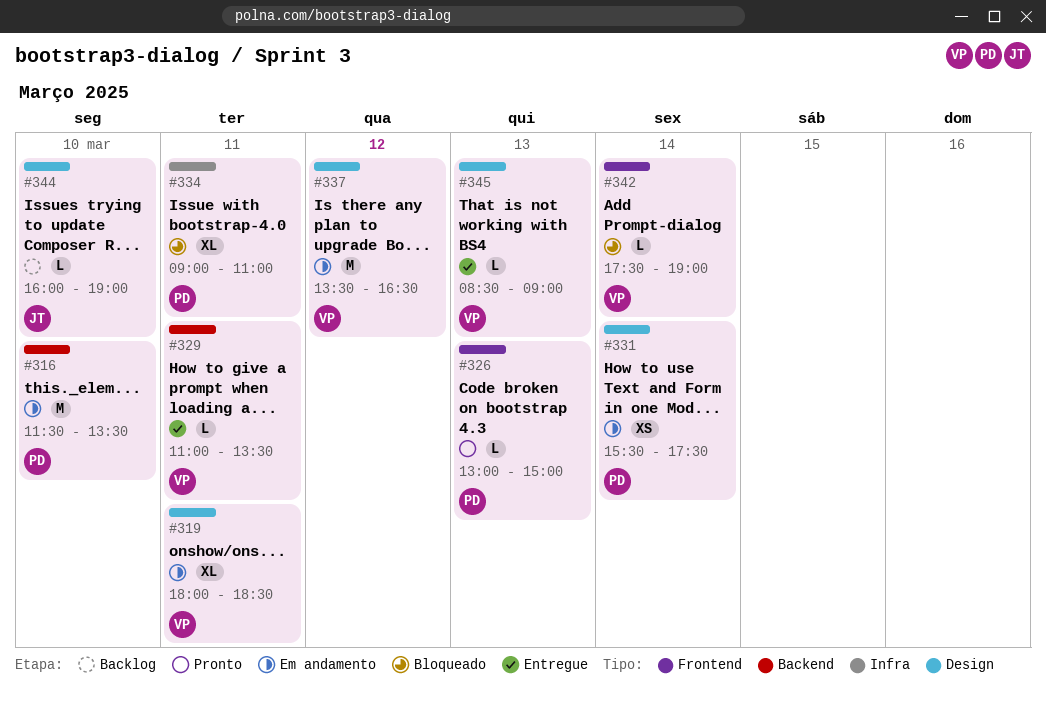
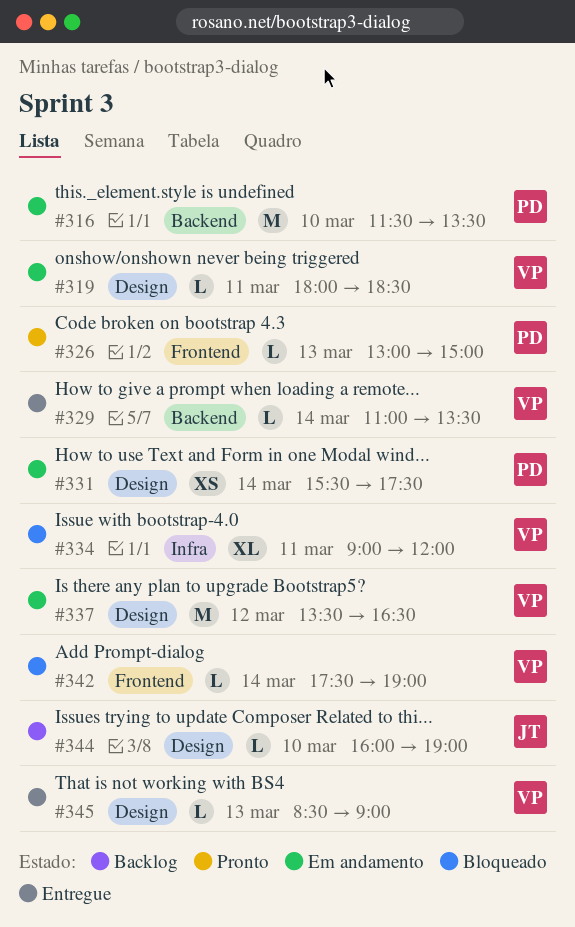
#319, estimate: XL -> L
#329, day: Mar 11 -> Mar 14
#334, owner: PD -> VP
#334, ends: 11:00 -> 12:00

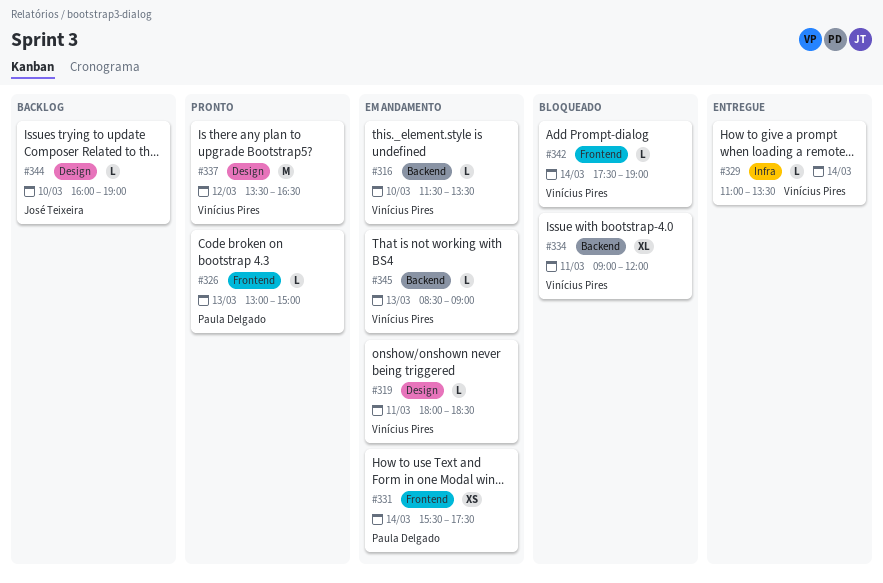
#316, owner: Paula Delgado -> Vinícius Pires
#316, estimate: M -> L
#329, label: Backend -> Infra
#331, label: Design -> Frontend
#334, label: Infra -> Backend
#337, status: Em andamento -> Pronto
#345, status: Entregue -> Em andamento
#345, label: Design -> Backend

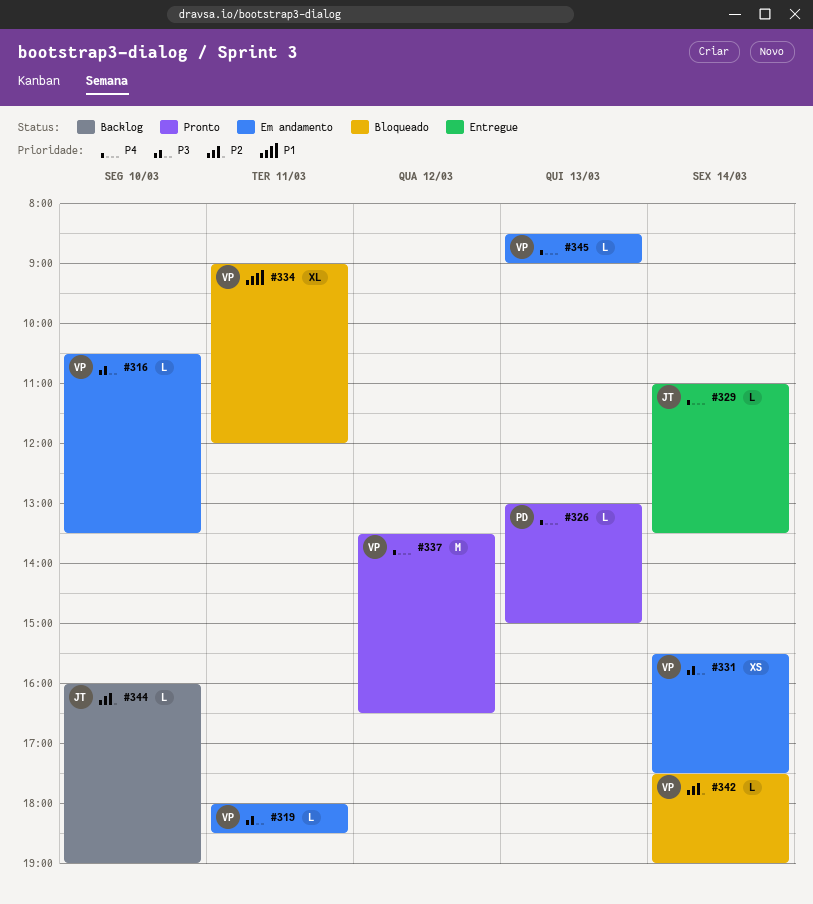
#316, begins: 11:30 -> 10:30
#329, owner: Vinícius Pires -> José Teixeira
#331, owner: Paula Delgado -> Vinícius Pires

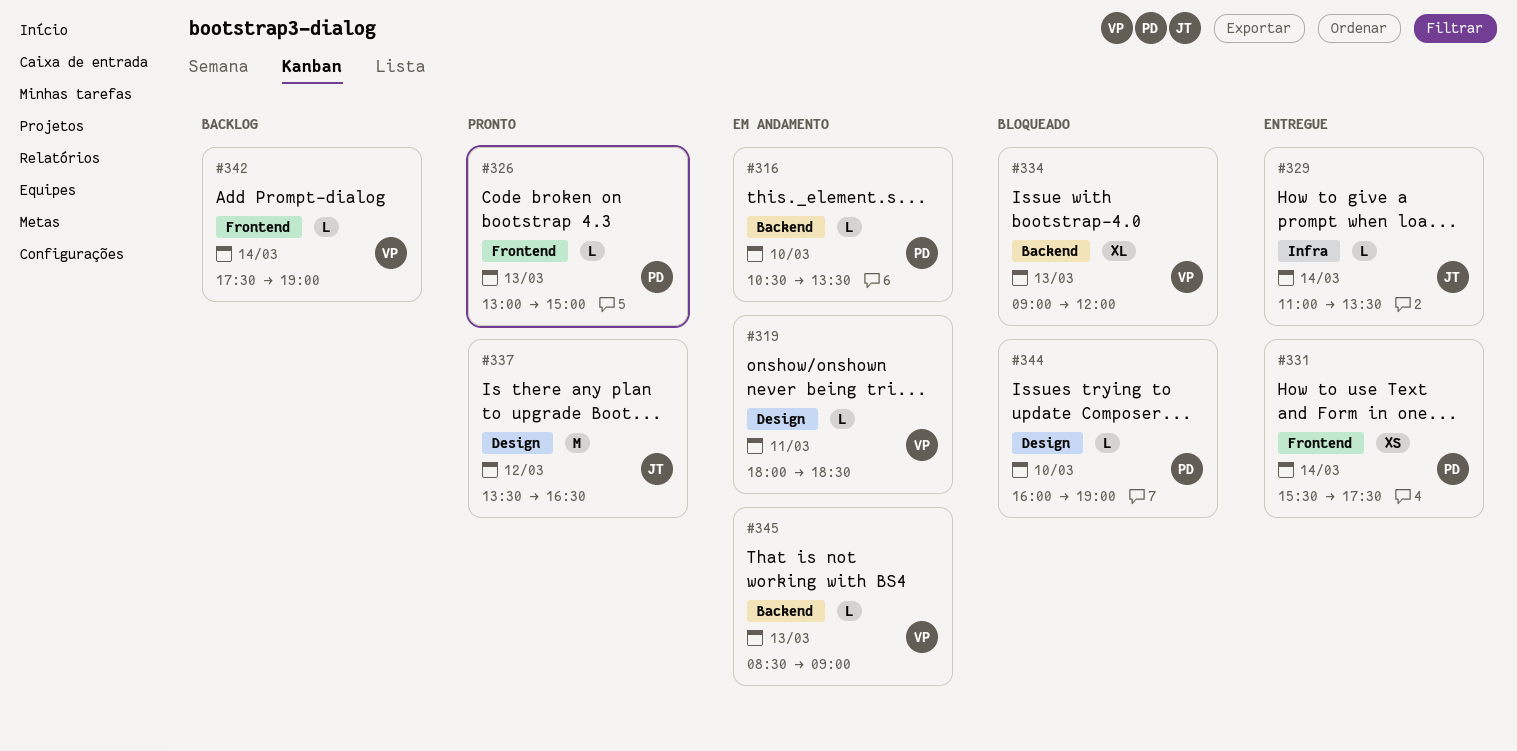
#316, owner: VP -> PD
#331, status: Em andamento -> Entregue
#331, owner: VP -> PD
#334, day: Mar 11 -> Mar 13
#337, owner: VP -> JT
#342, status: Bloqueado -> Backlog
#344, status: Backlog -> Bloqueado
#344, owner: JT -> PD

